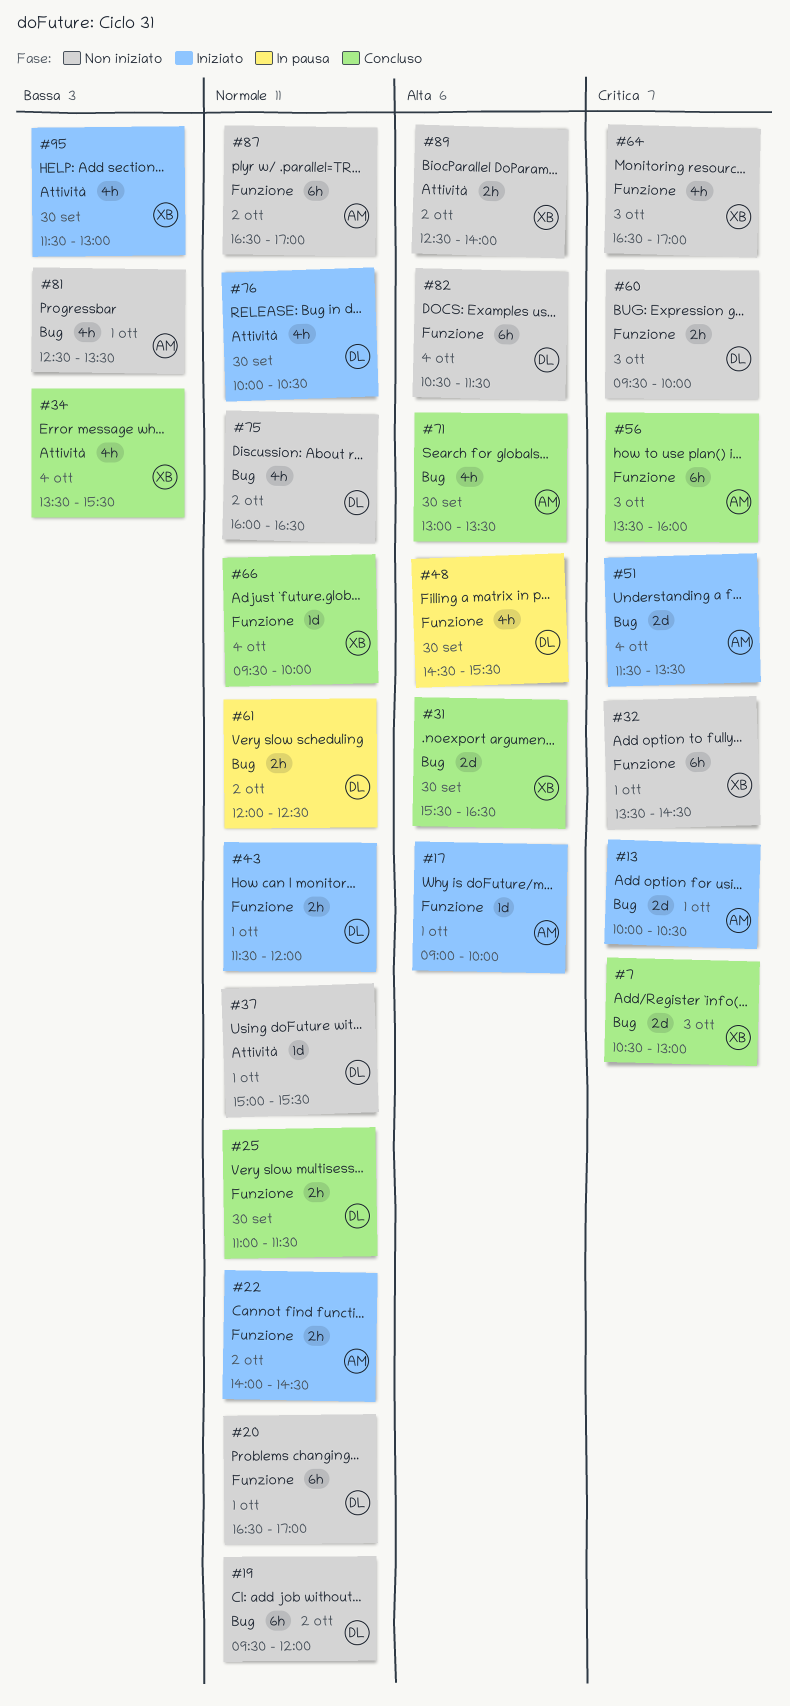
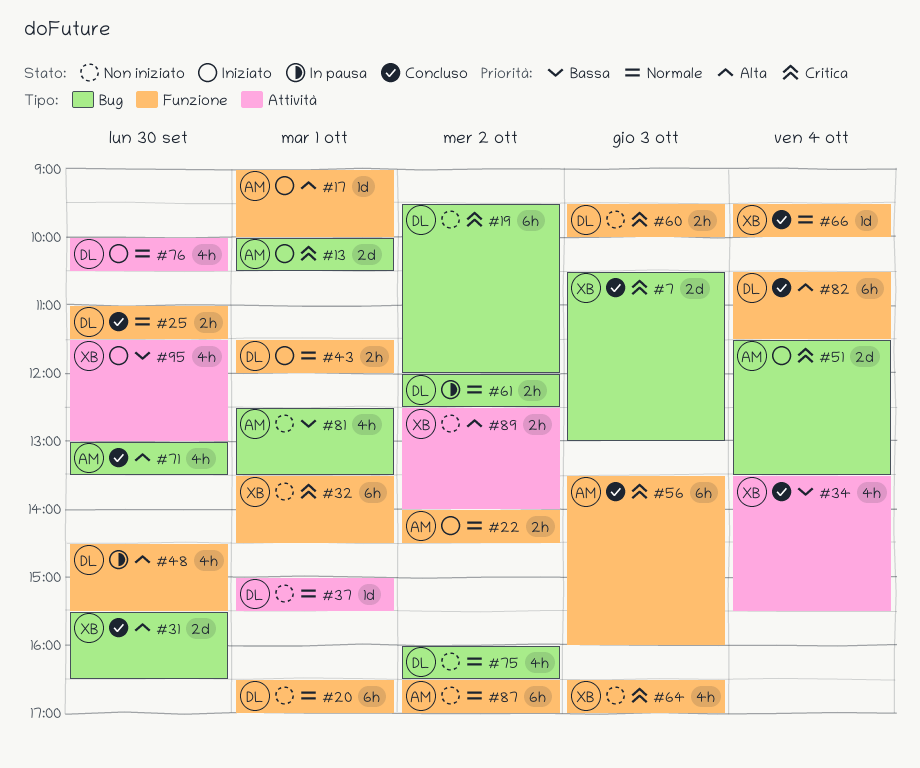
#19, priority: Normale -> Critica
#82, status: Non iniziato -> Concluso

